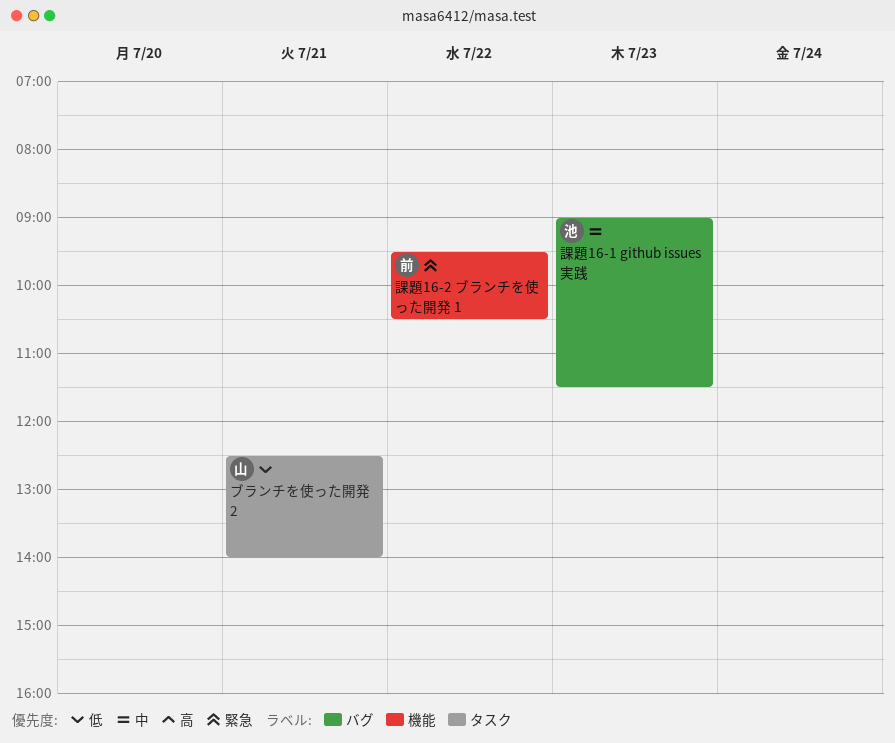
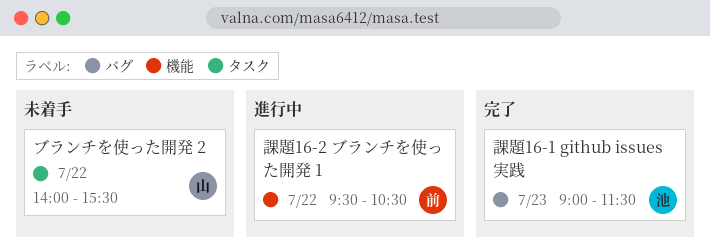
ブランチを使った開発 2, day: Jul 21 -> Jul 22
ブランチを使った開発 2, begins: 12:30 -> 14:00
ブランチを使った開発 2, ends: 14:00 -> 15:30

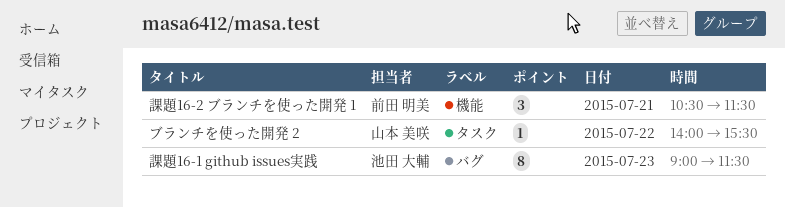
課題16-2 ブランチを使った開発 1, day: Jul 22 -> Jul 21
課題16-2 ブランチを使った開発 1, begins: 09:30 -> 10:30
課題16-2 ブランチを使った開発 1, ends: 10:30 -> 11:30

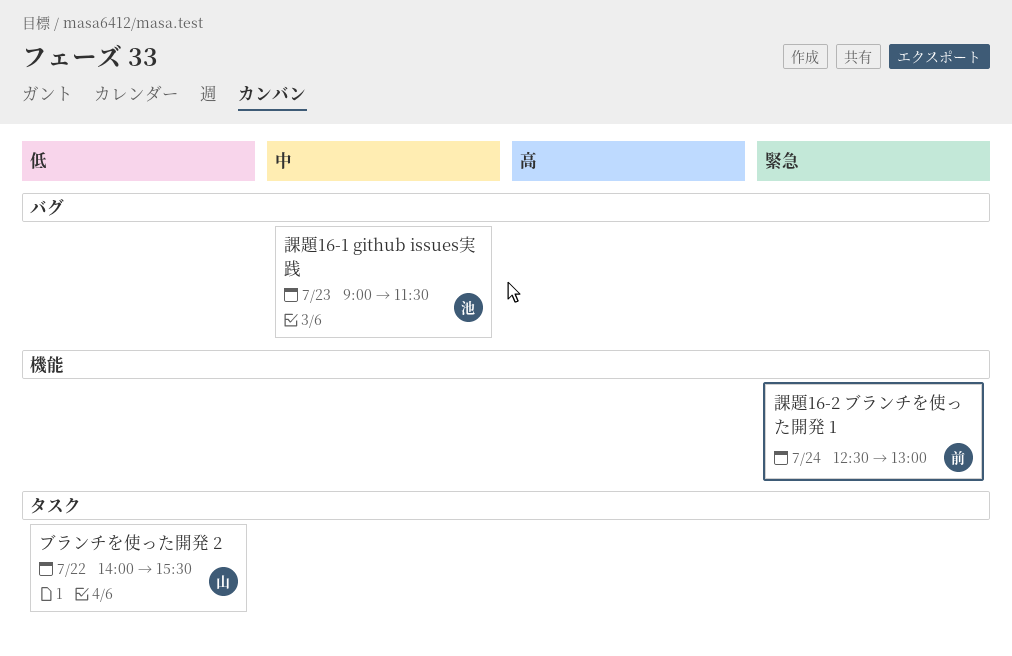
課題16-2 ブランチを使った開発 1, day: Jul 21 -> Jul 24
課題16-2 ブランチを使った開発 1, begins: 10:30 -> 12:30
課題16-2 ブランチを使った開発 1, ends: 11:30 -> 13:00

